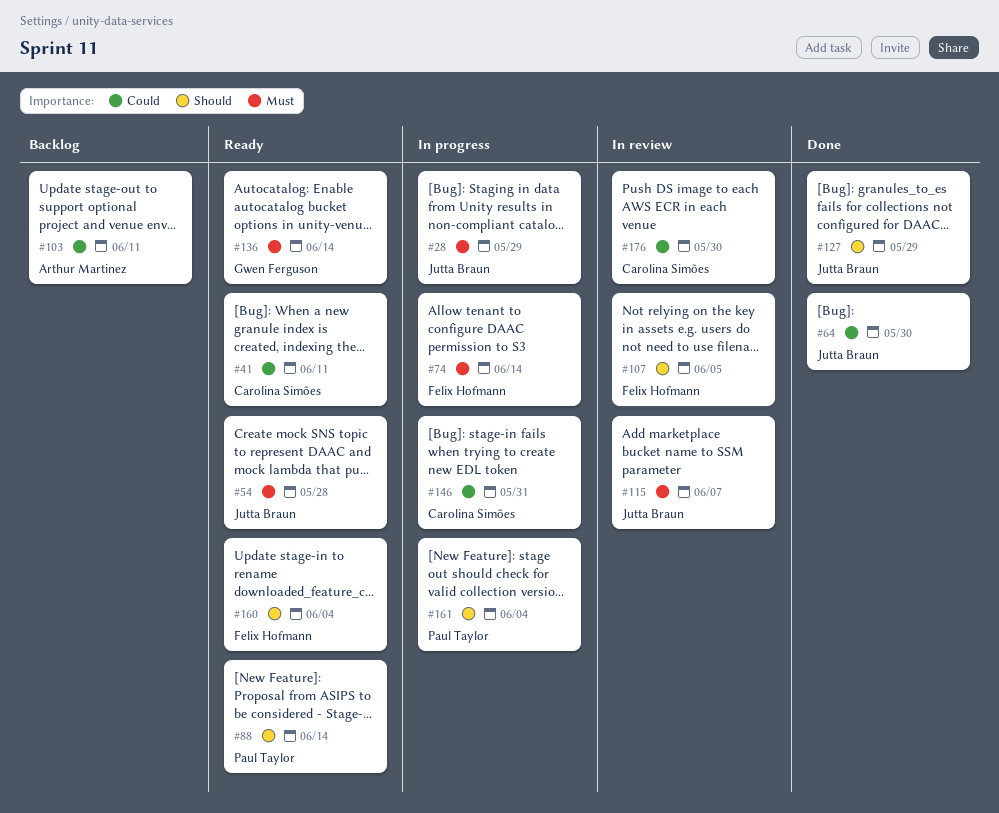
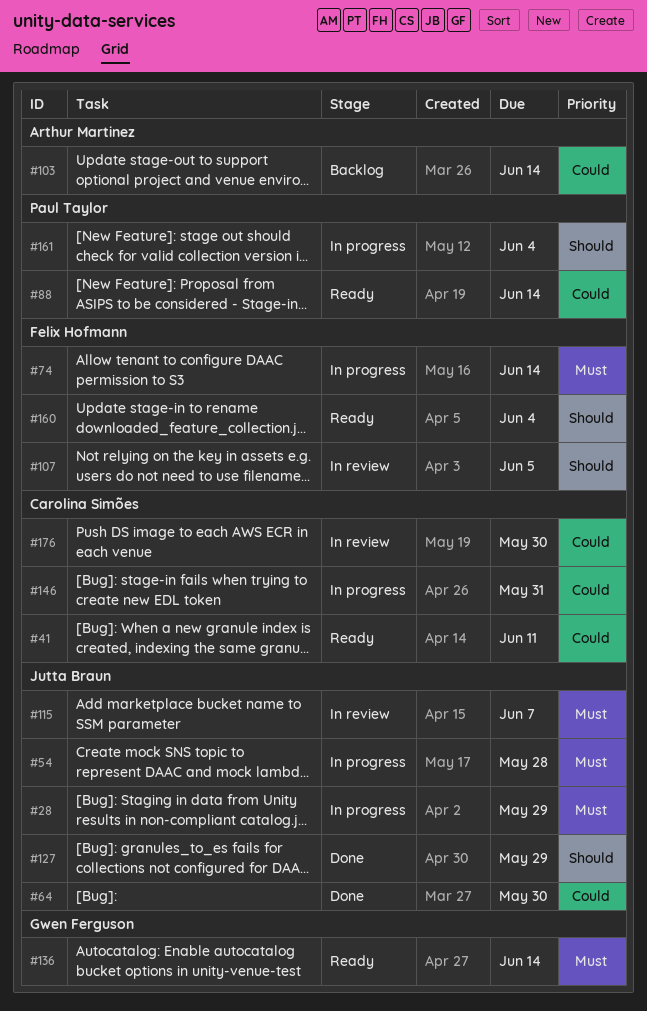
#54, status: Ready -> In progress
#88, priority: Should -> Could
#103, due: Jun 11 -> Jun 14

